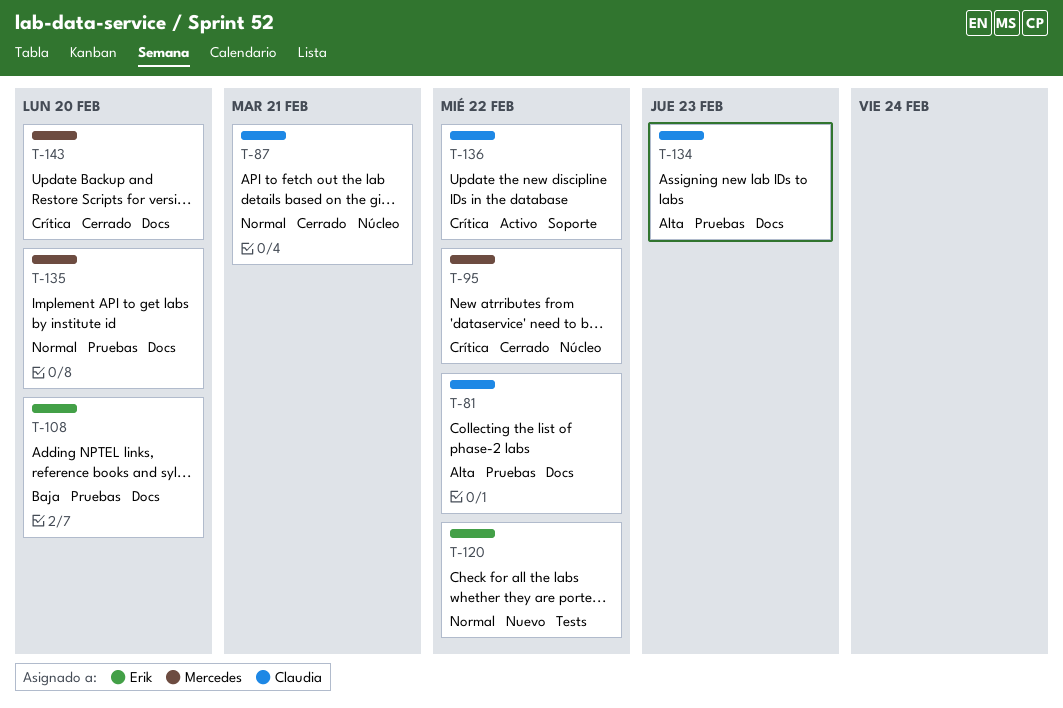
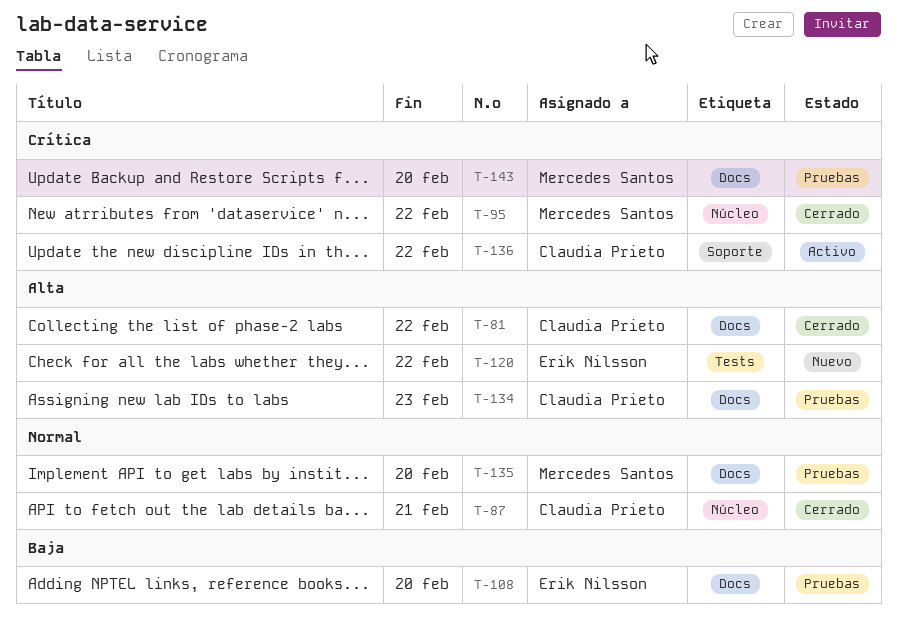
T-81, status: Pruebas -> Cerrado
T-120, priority: Normal -> Alta
T-143, status: Cerrado -> Pruebas

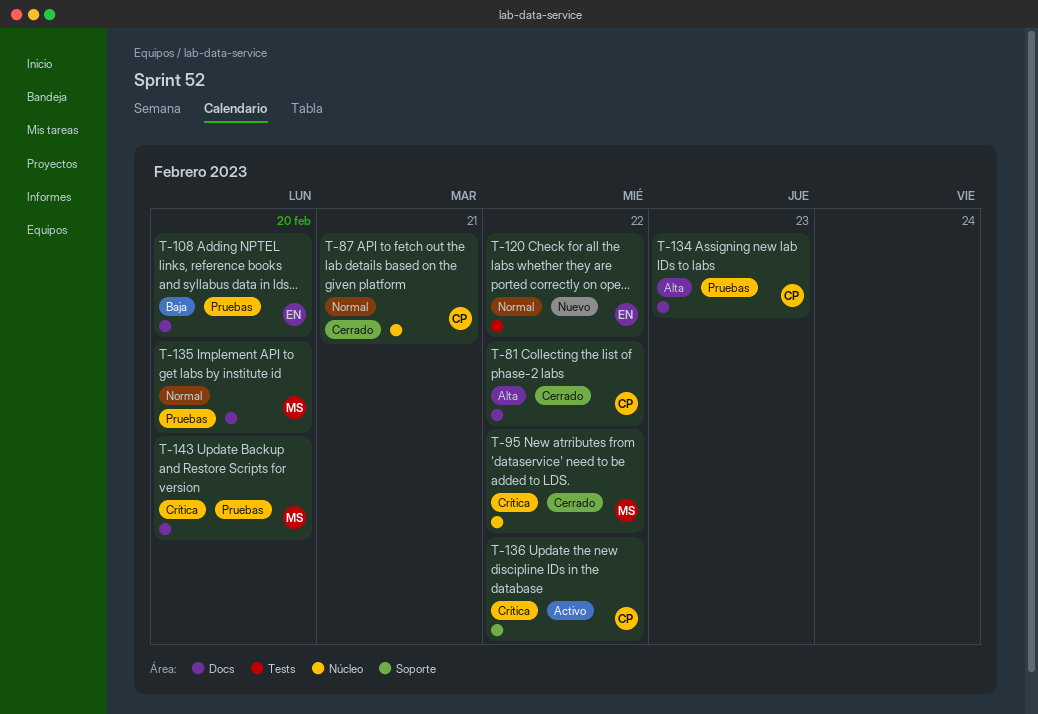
T-120, priority: Alta -> Normal

